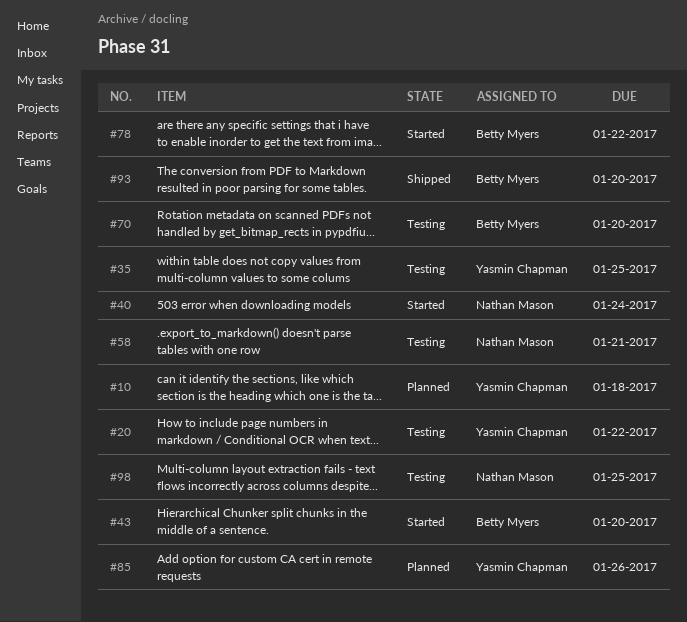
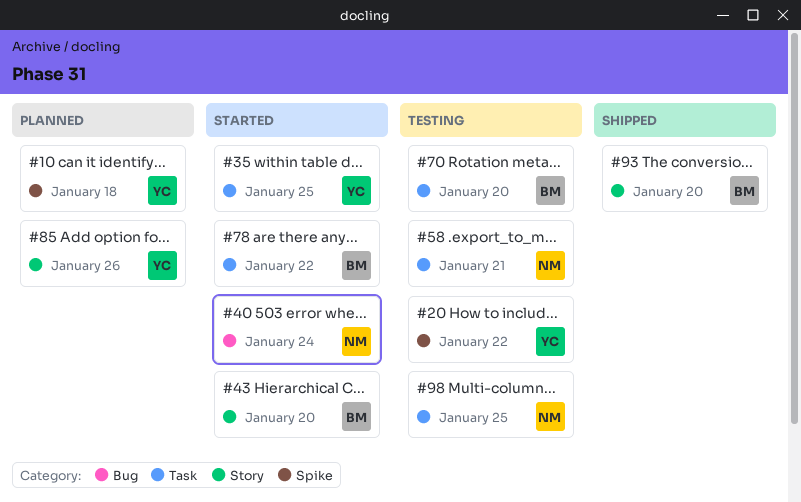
#35, status: Testing -> Started

